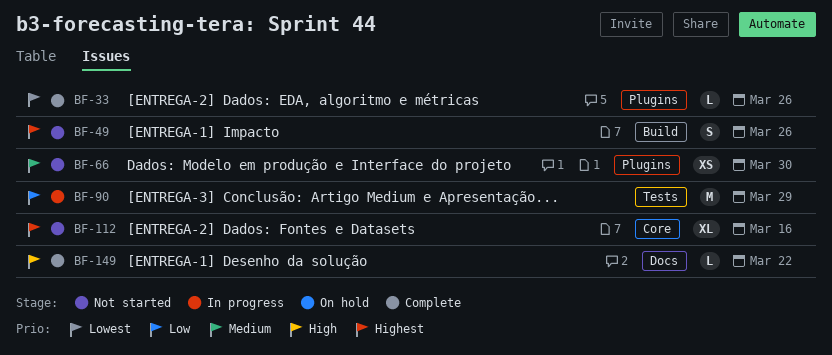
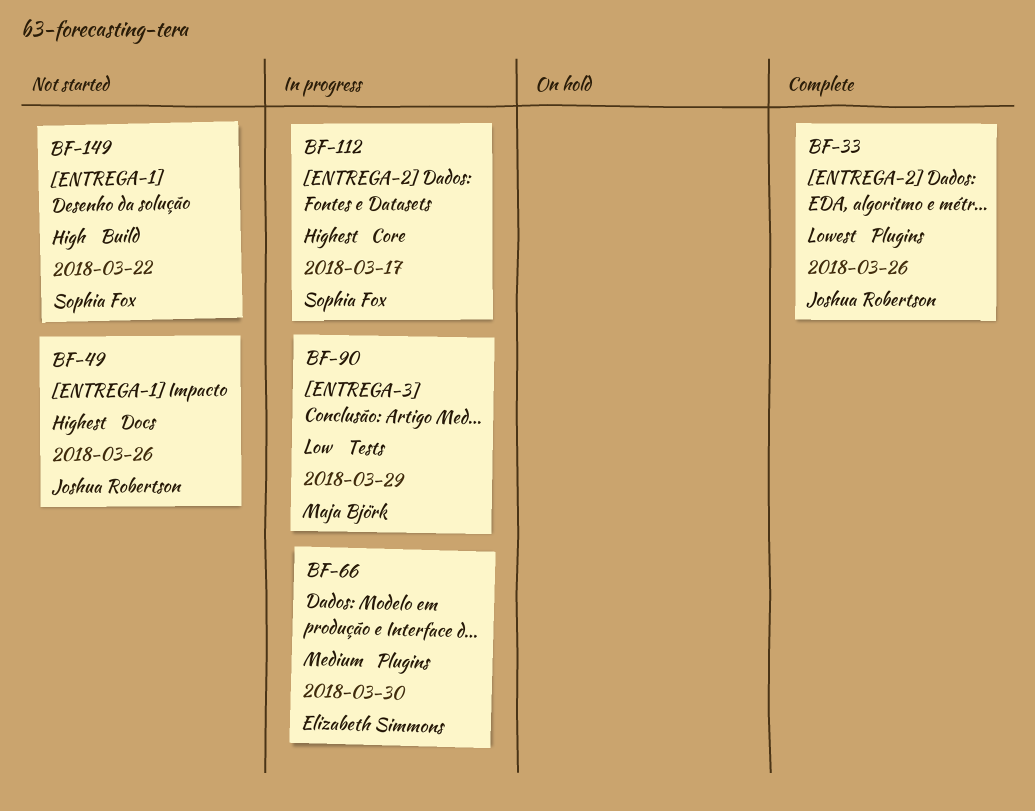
BF-49, label: Build -> Docs
BF-66, status: Not started -> In progress
BF-112, status: Not started -> In progress
BF-112, due: Mar 16 -> Mar 17
BF-149, status: Complete -> Not started
BF-149, label: Docs -> Build

